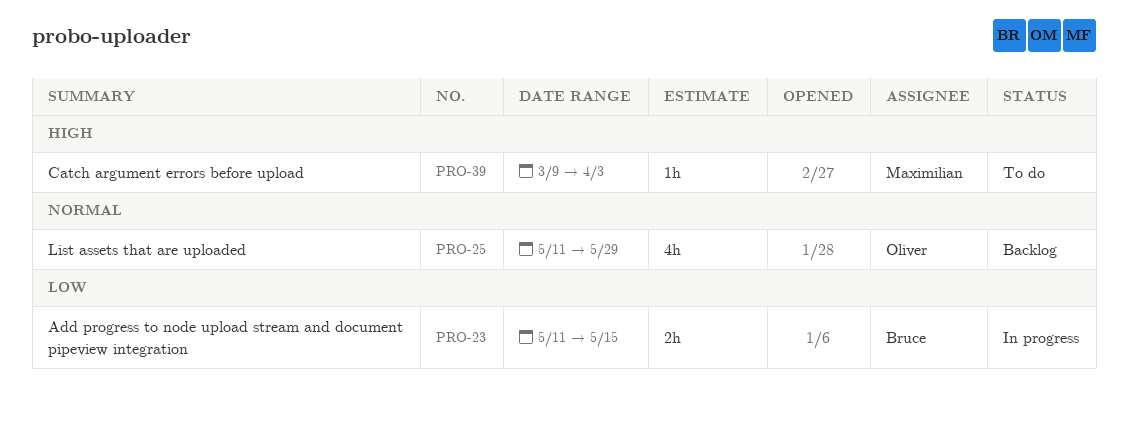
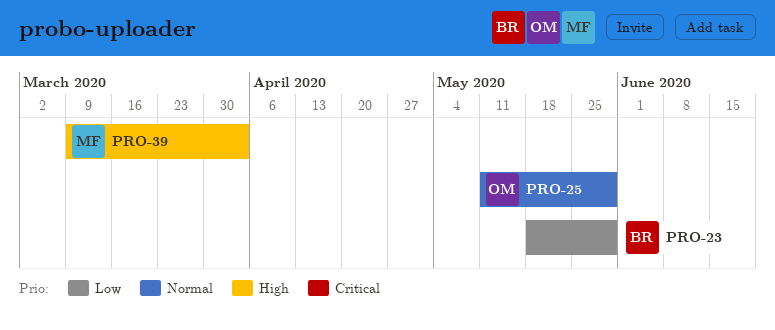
PRO-23, start: May 11 -> May 18
PRO-23, due: May 15 -> May 29

